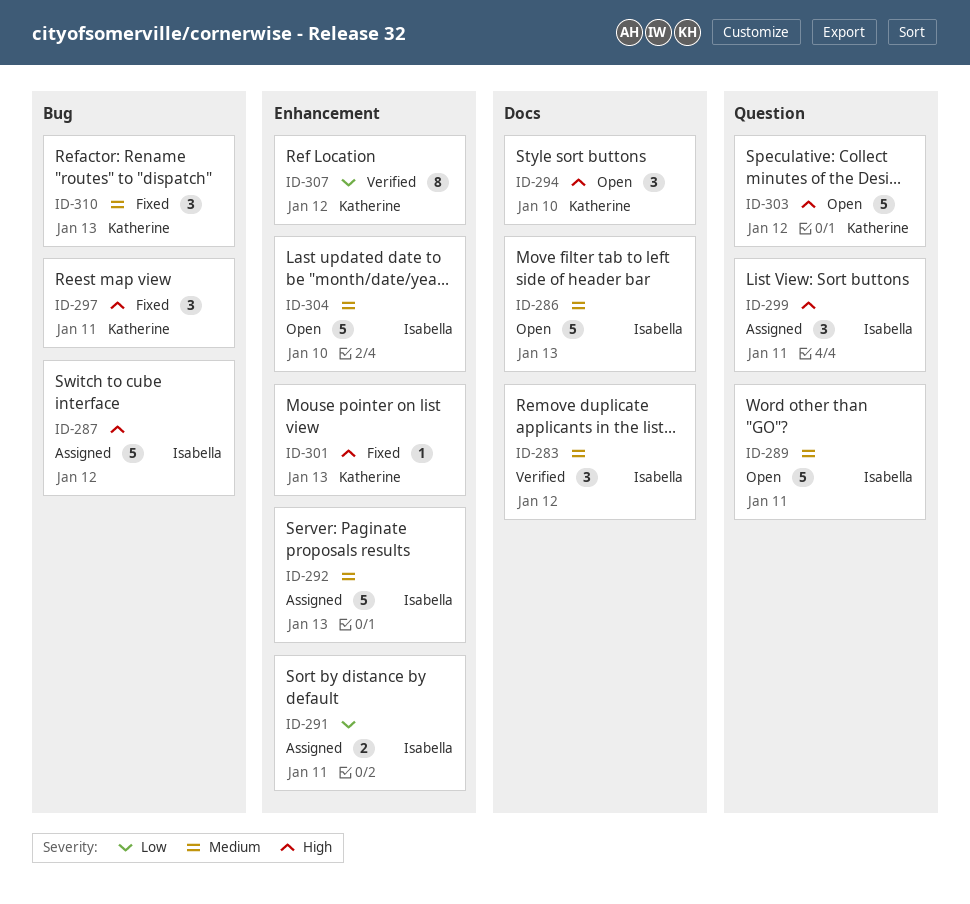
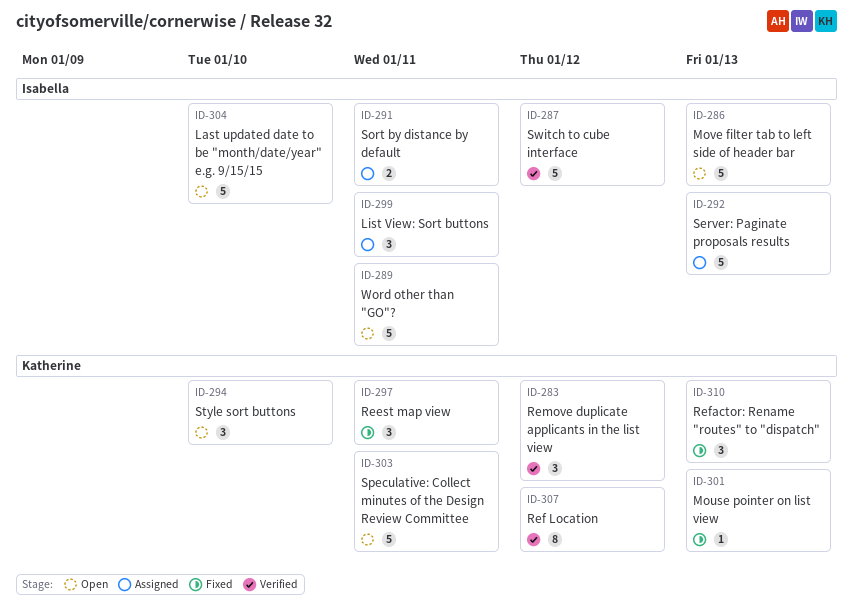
ID-283, owner: Isabella -> Katherine
ID-287, status: Assigned -> Verified
ID-303, due: Jan 12 -> Jan 11

